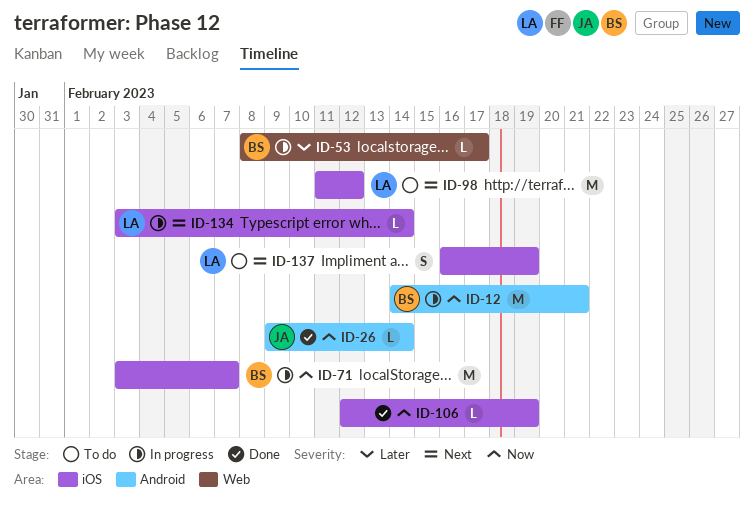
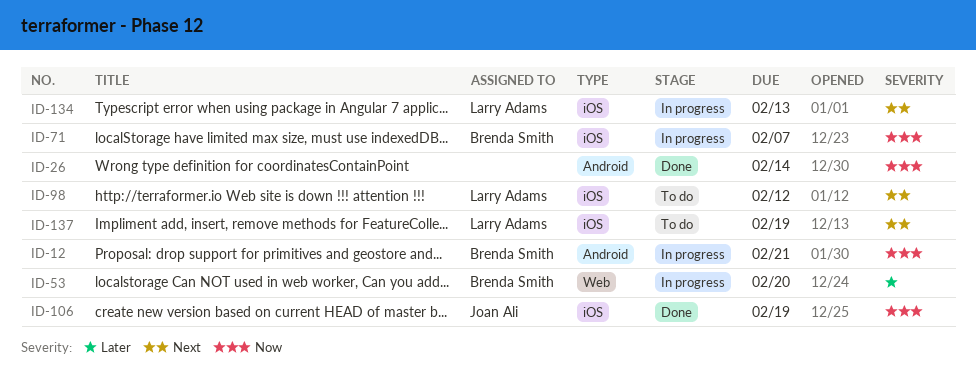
ID-26, owner: Joan Ali -> none
ID-53, due: Feb 17 -> Feb 20
ID-106, owner: none -> Joan Ali
ID-134, due: Feb 14 -> Feb 13

